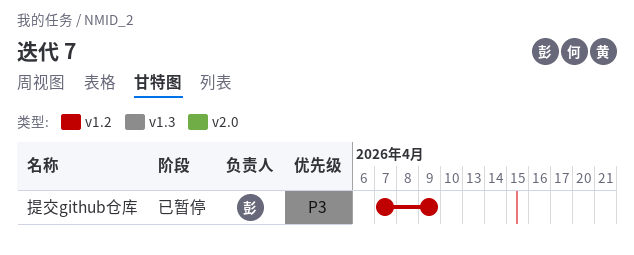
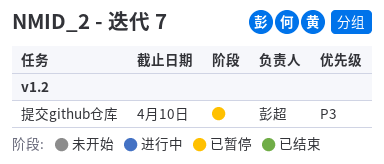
提交github仓库, due: Apr 9 -> Apr 10

